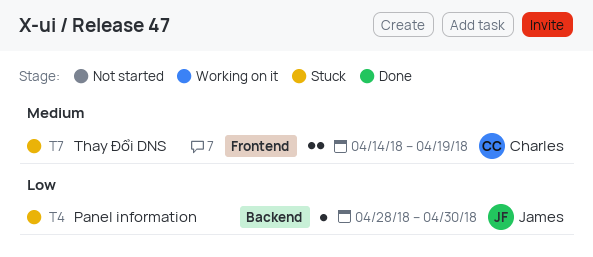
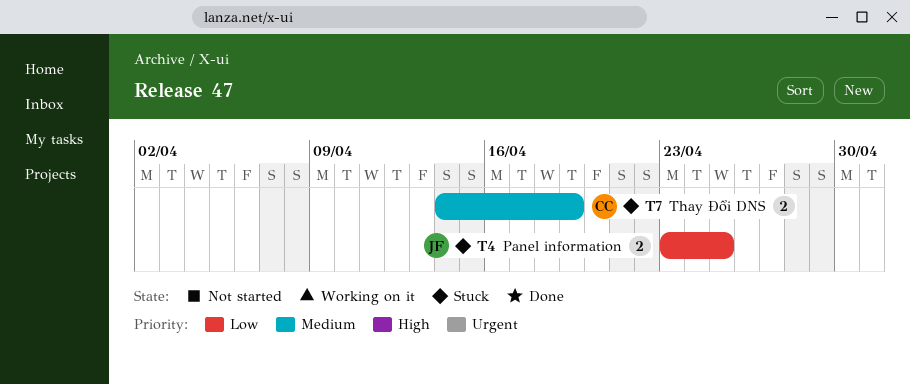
T4, estimate: 1 -> 2
T4, start: Apr 28 -> Apr 23
T4, due: Apr 30 -> Apr 25

